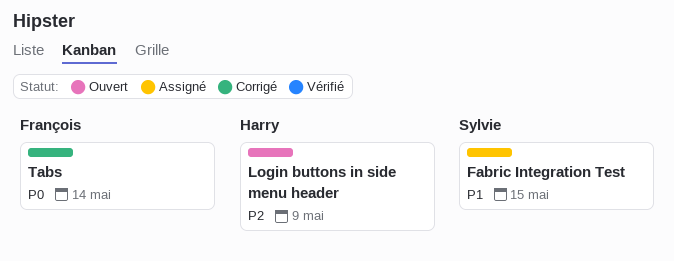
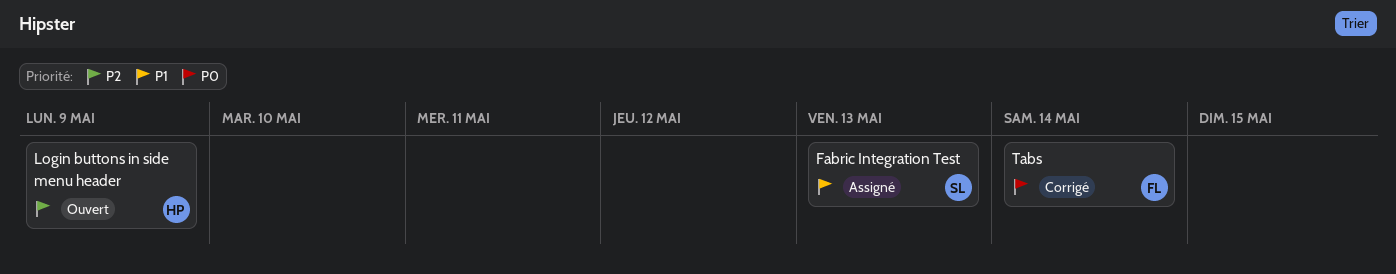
Fabric Integration Test, due: May 15 -> May 13

